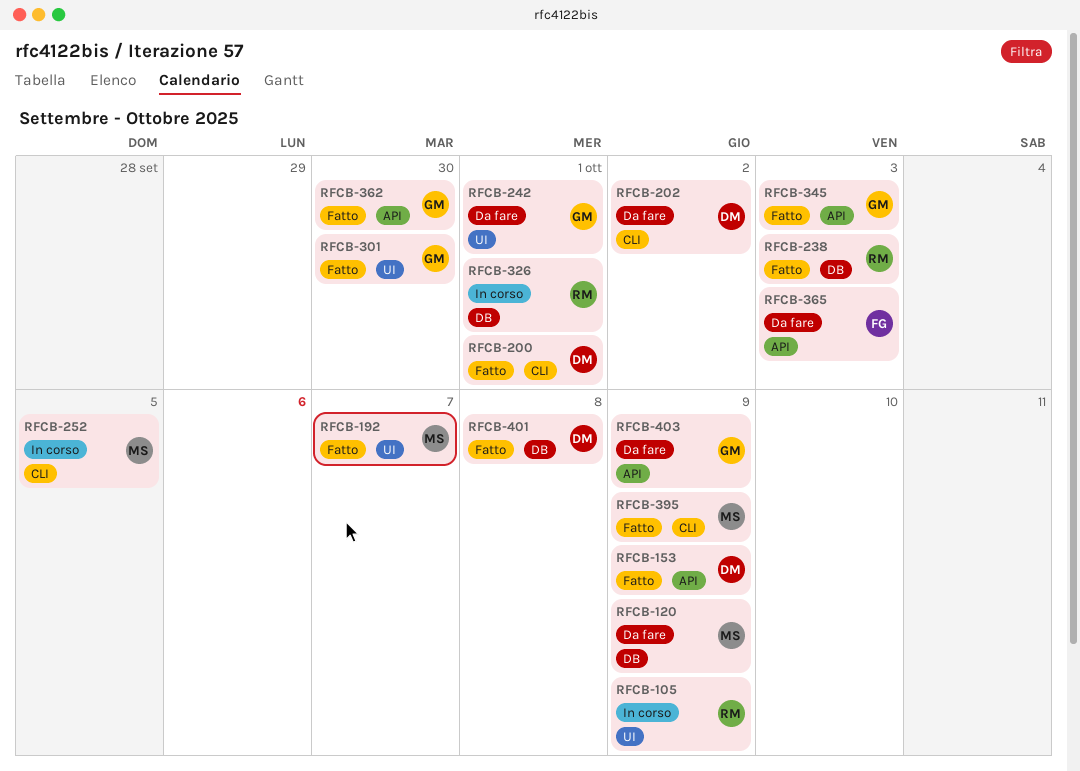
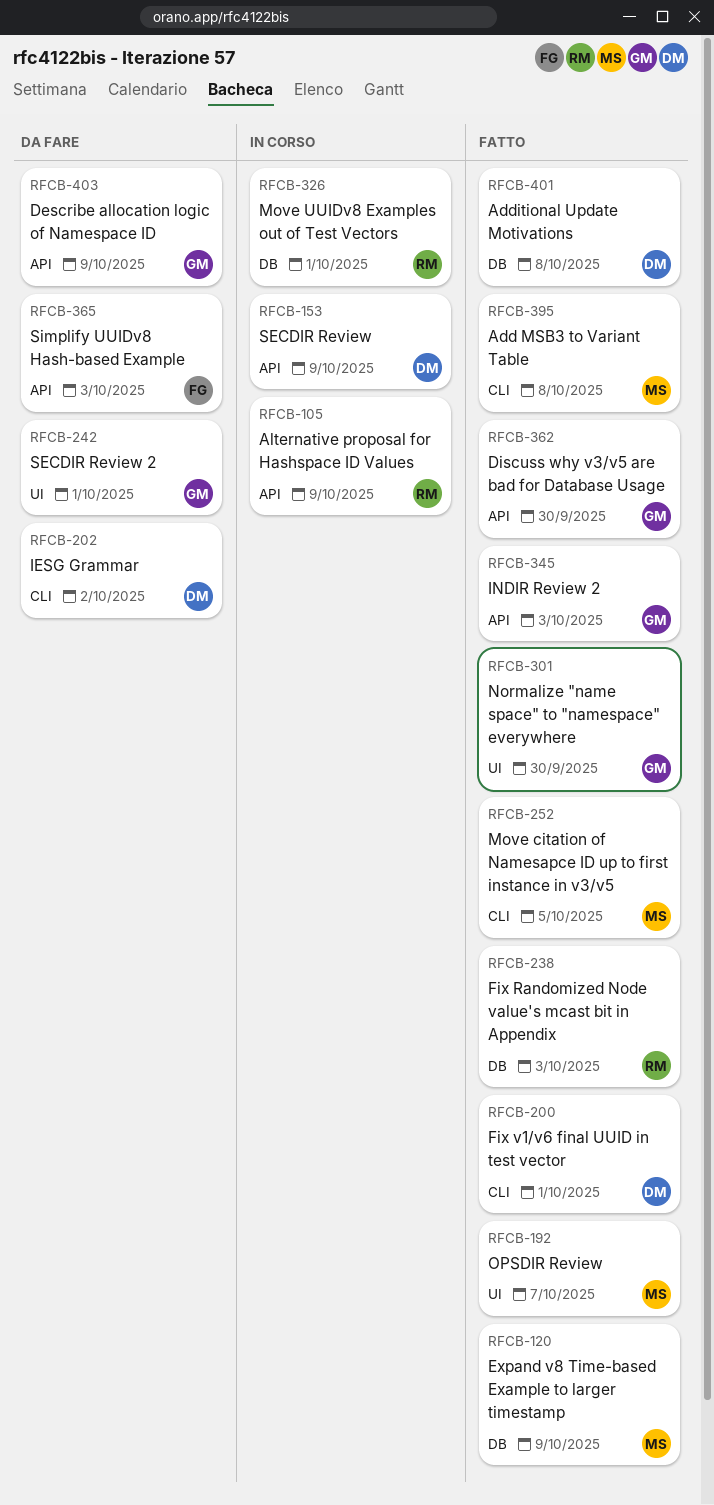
RFCB-105, label: UI -> API
RFCB-120, status: Da fare -> Fatto
RFCB-153, status: Fatto -> In corso
RFCB-252, status: In corso -> Fatto
RFCB-395, due: Oct 9 -> Oct 8

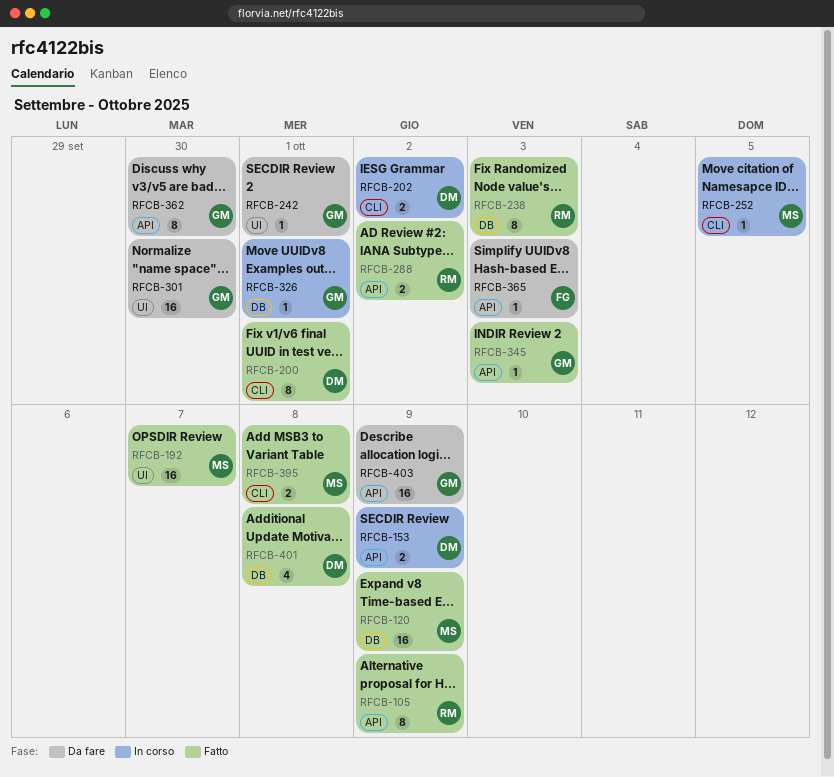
RFCB-105, status: In corso -> Fatto
RFCB-202, status: Da fare -> In corso
RFCB-252, status: Fatto -> In corso
RFCB-288: none -> present
RFCB-301, status: Fatto -> Da fare
RFCB-326, owner: RM -> GM
RFCB-362, status: Fatto -> Da fare

